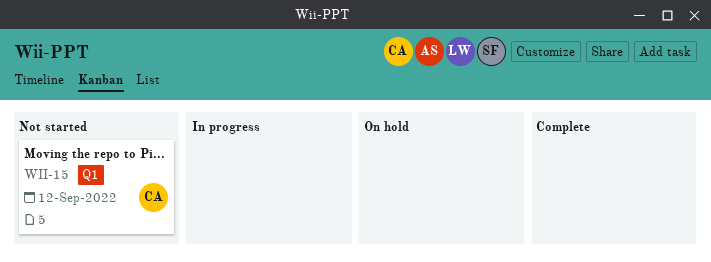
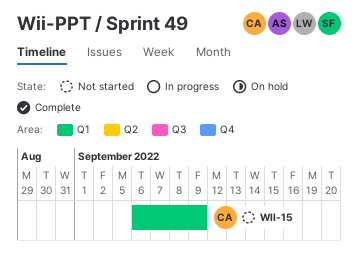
WII-15, due: Sep 12 -> Sep 9

